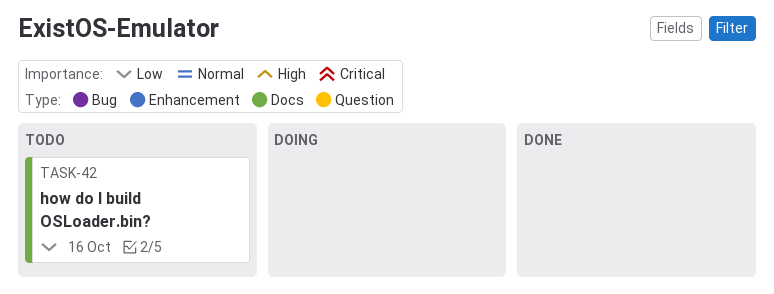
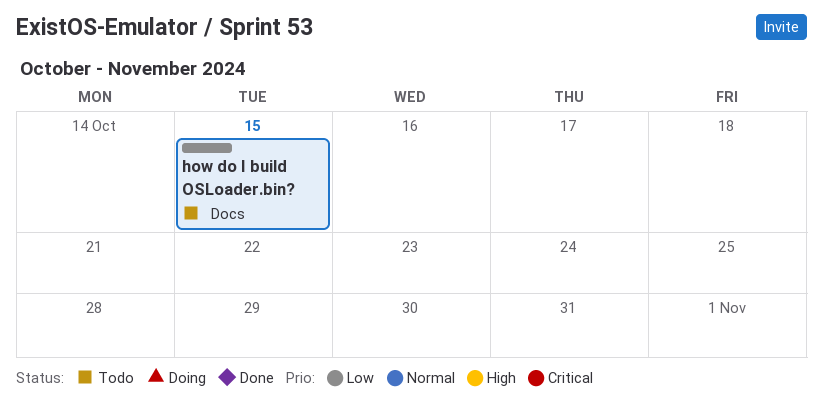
how do I build OSLoader.bin?, due: Oct 16 -> Oct 15

